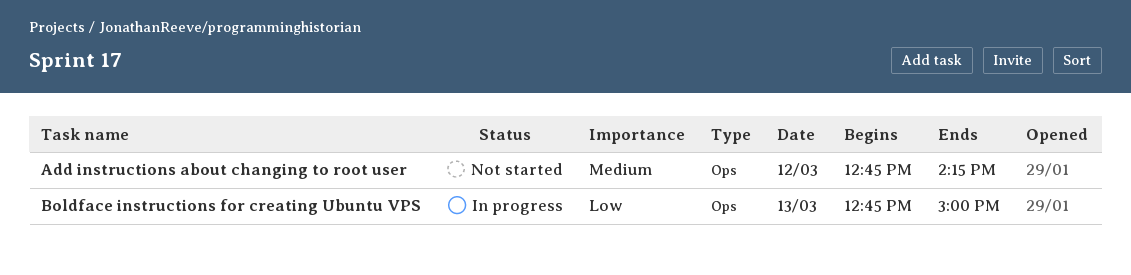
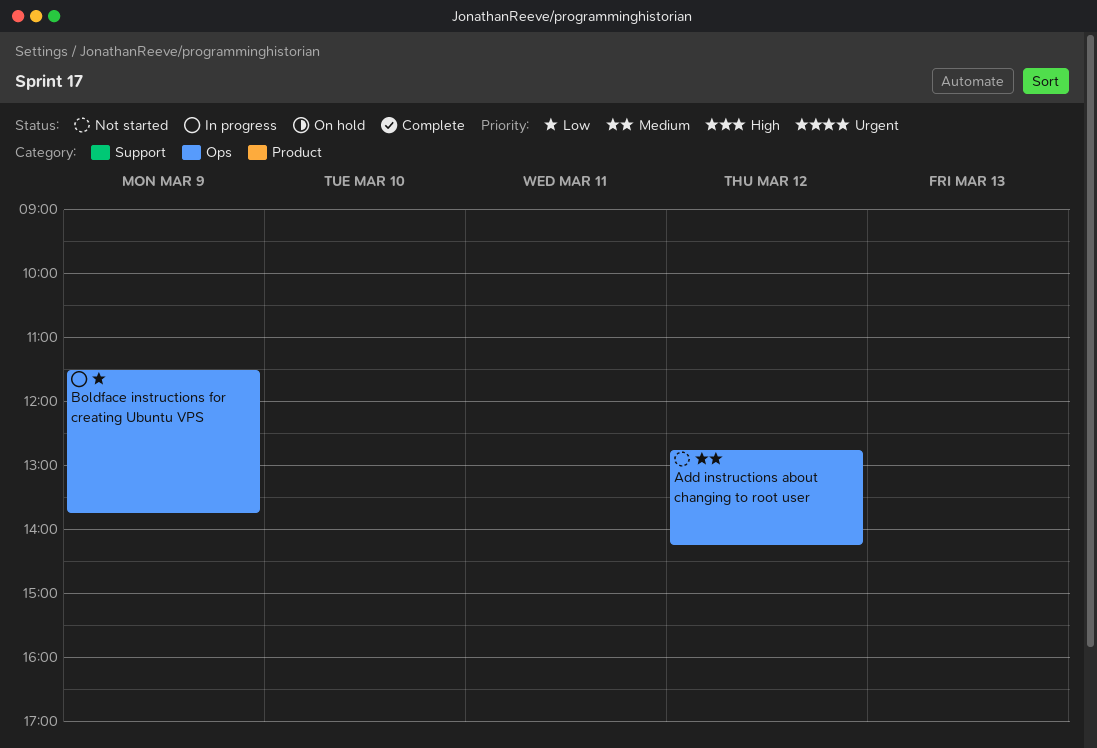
Boldface instructions for creating Ubuntu VPS, day: Mar 13 -> Mar 9
Boldface instructions for creating Ubuntu VPS, begins: 12:45 -> 11:30
Boldface instructions for creating Ubuntu VPS, ends: 15:00 -> 13:45

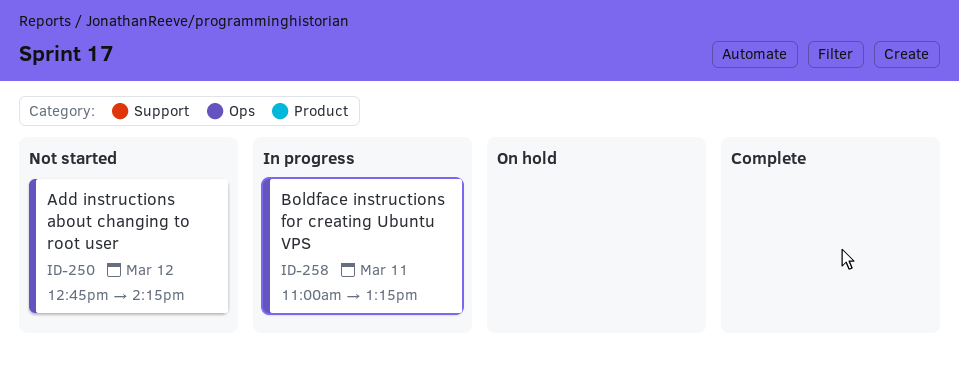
Boldface instructions for creating Ubuntu VPS, day: Mar 9 -> Mar 11
Boldface instructions for creating Ubuntu VPS, begins: 11:30 -> 11:00
Boldface instructions for creating Ubuntu VPS, ends: 13:45 -> 13:15

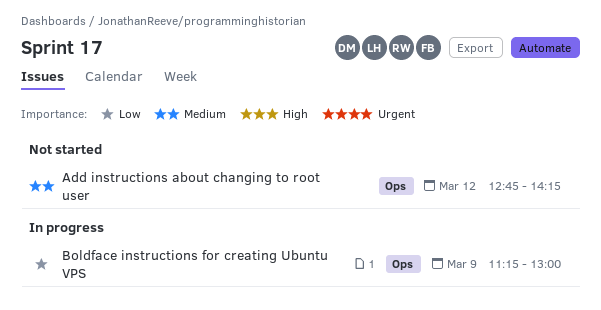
Boldface instructions for creating Ubuntu VPS, day: Mar 11 -> Mar 9
Boldface instructions for creating Ubuntu VPS, begins: 11:00 -> 11:15
Boldface instructions for creating Ubuntu VPS, ends: 13:15 -> 13:00

